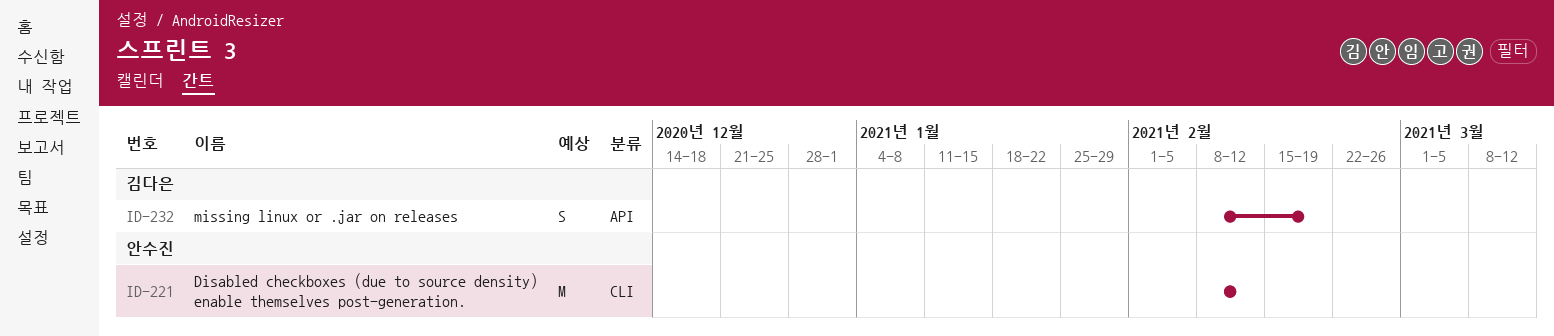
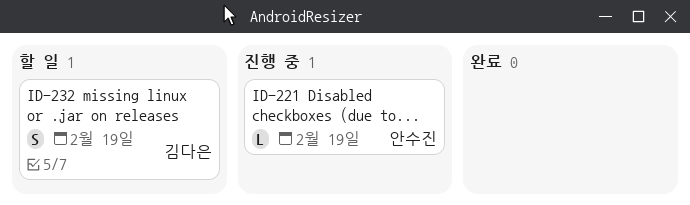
ID-221, estimate: M -> L
ID-221, due: Feb 12 -> Feb 19

